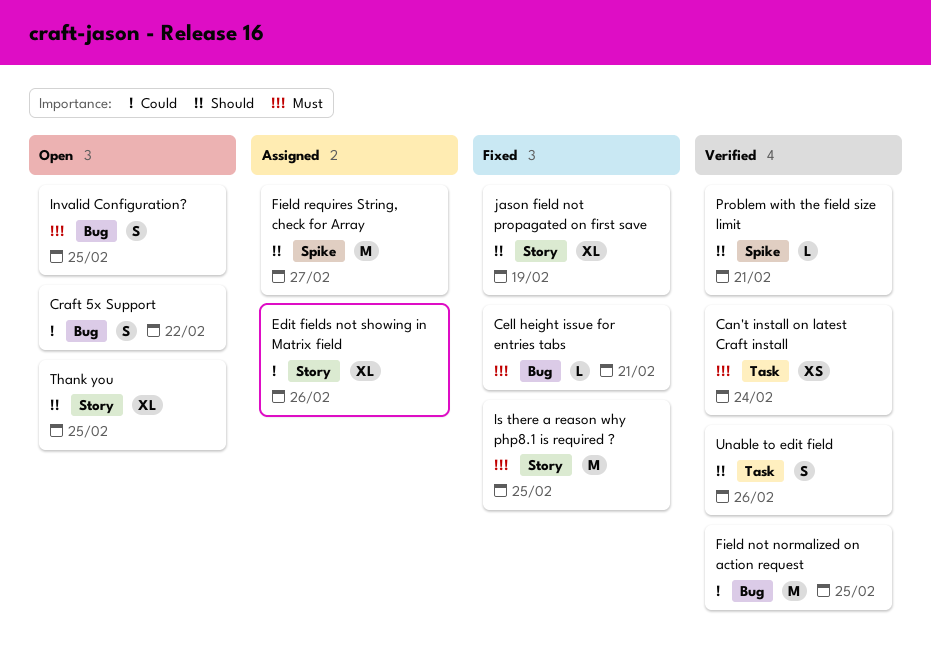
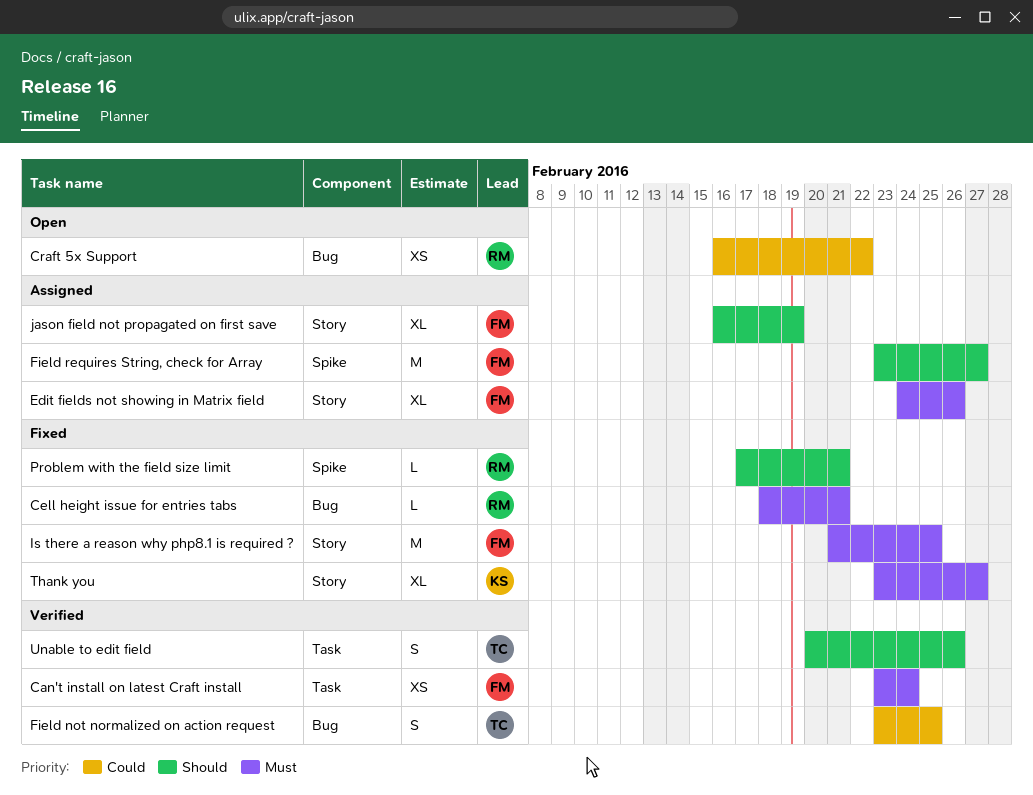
Craft 5x Support, estimate: S -> XS
Edit fields not showing in Matrix field, priority: Could -> Must
Field not normalized on action request, estimate: M -> S
Invalid Configuration?: present -> none
jason field not propagated on first save, status: Fixed -> Assigned
Problem with the field size limit, status: Verified -> Fixed
Thank you, status: Open -> Fixed
Thank you, priority: Should -> Must
Thank you, due: Feb 25 -> Feb 27

